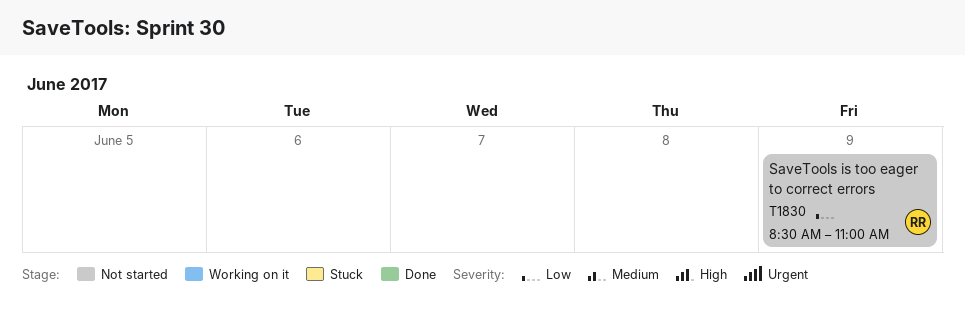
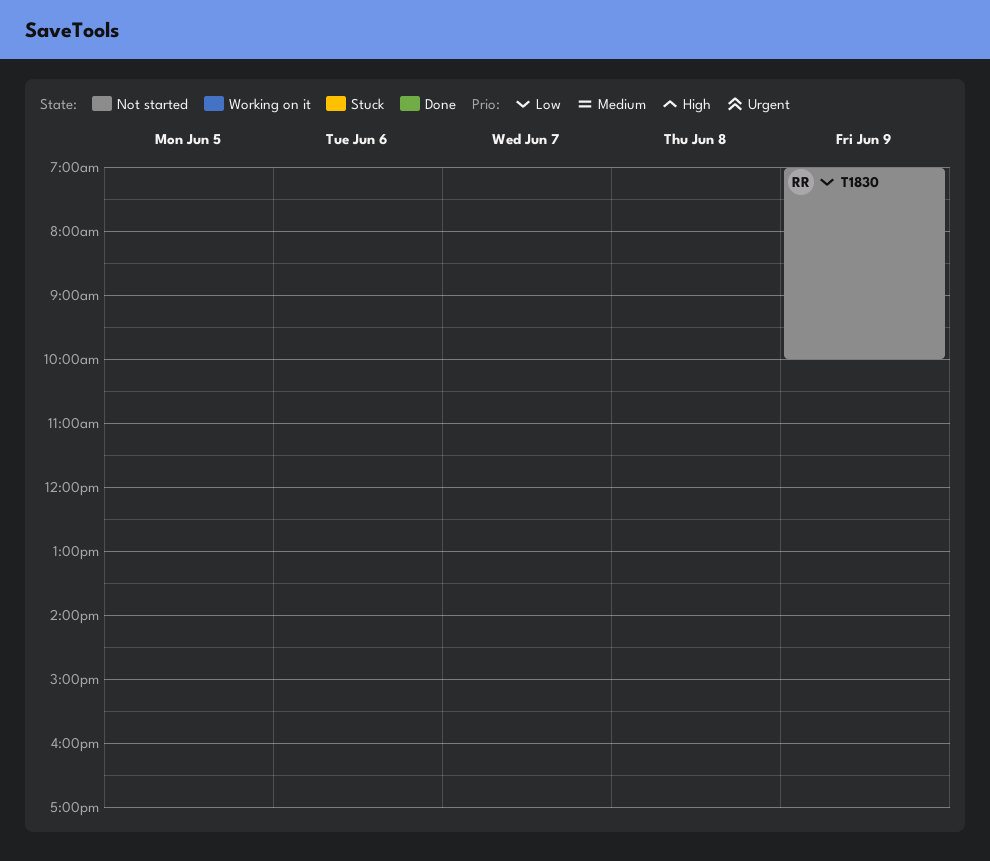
T1830, begins: 08:30 -> 07:00
T1830, ends: 11:00 -> 10:00

